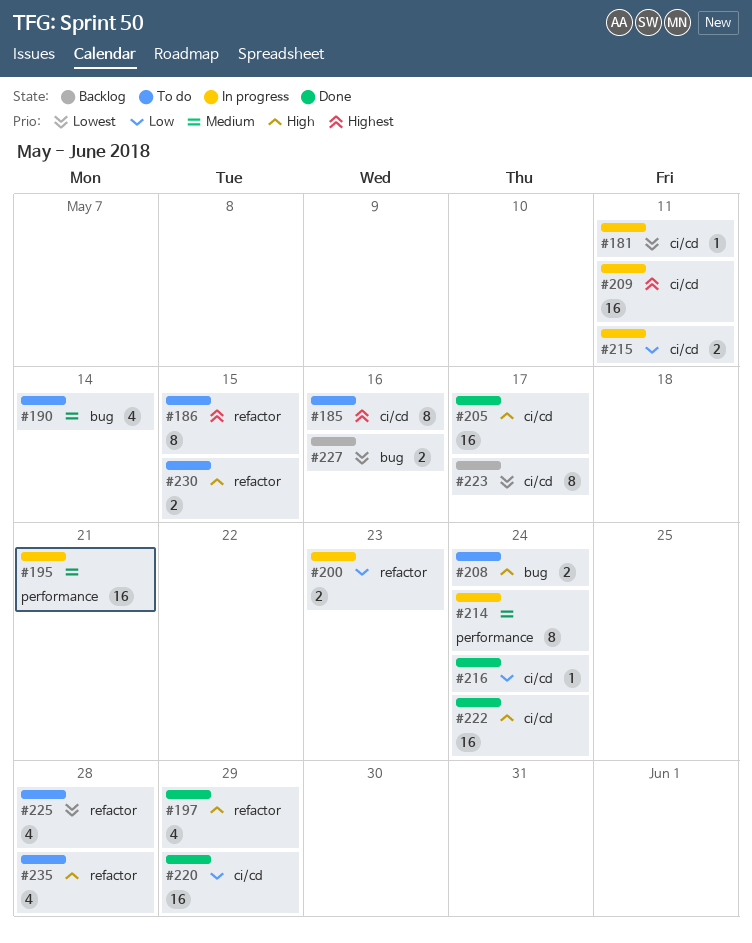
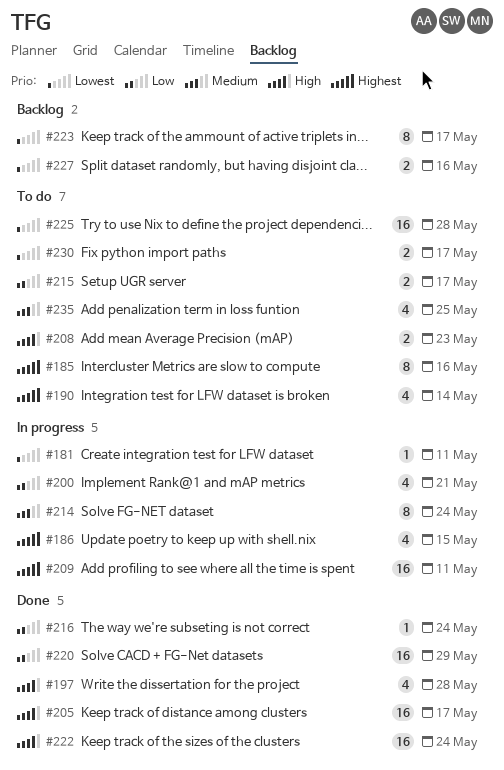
#186, status: To do -> In progress
#186, estimate: 8 -> 4
#190, priority: Medium -> Highest
#195: present -> none
#197, due: May 29 -> May 28
#200, estimate: 2 -> 4
#200, due: May 23 -> May 21
#208, due: May 24 -> May 23
#215, status: In progress -> To do
#215, due: May 11 -> May 17
#225, estimate: 4 -> 16
#230, priority: High -> Lowest
#230, due: May 15 -> May 17
#235, priority: High -> Medium
#235, due: May 28 -> May 25

